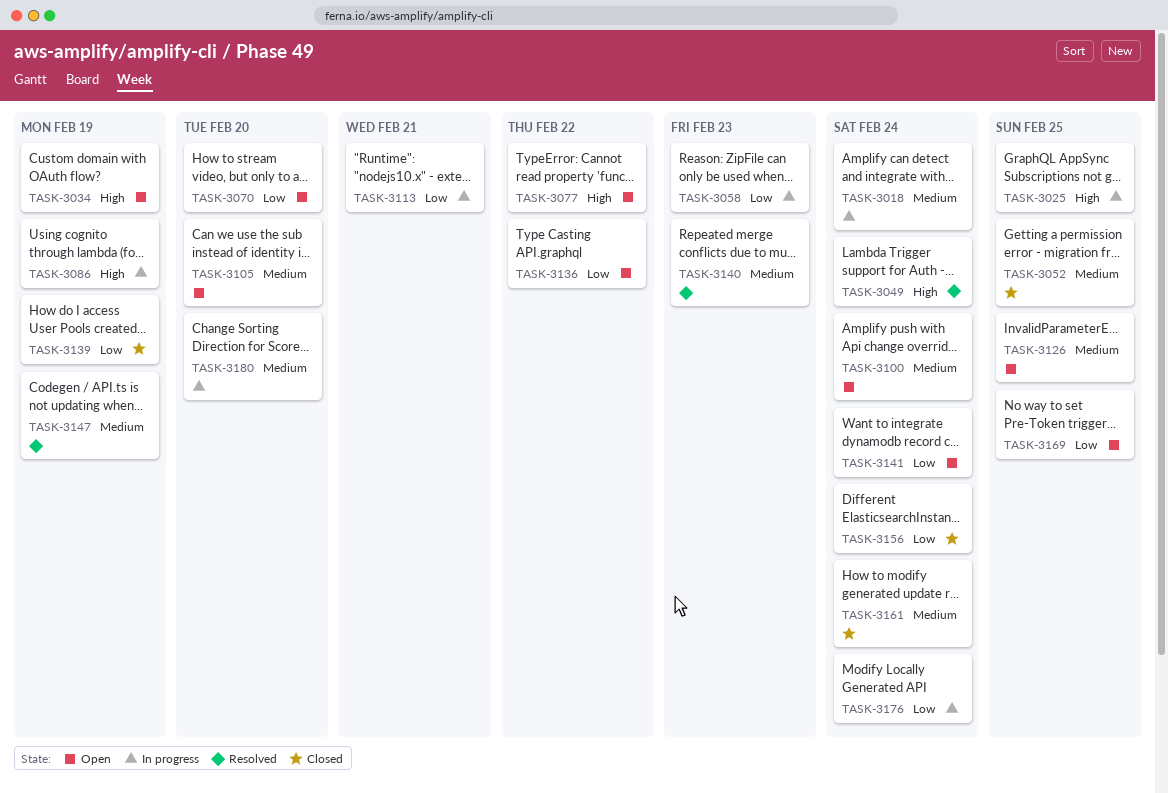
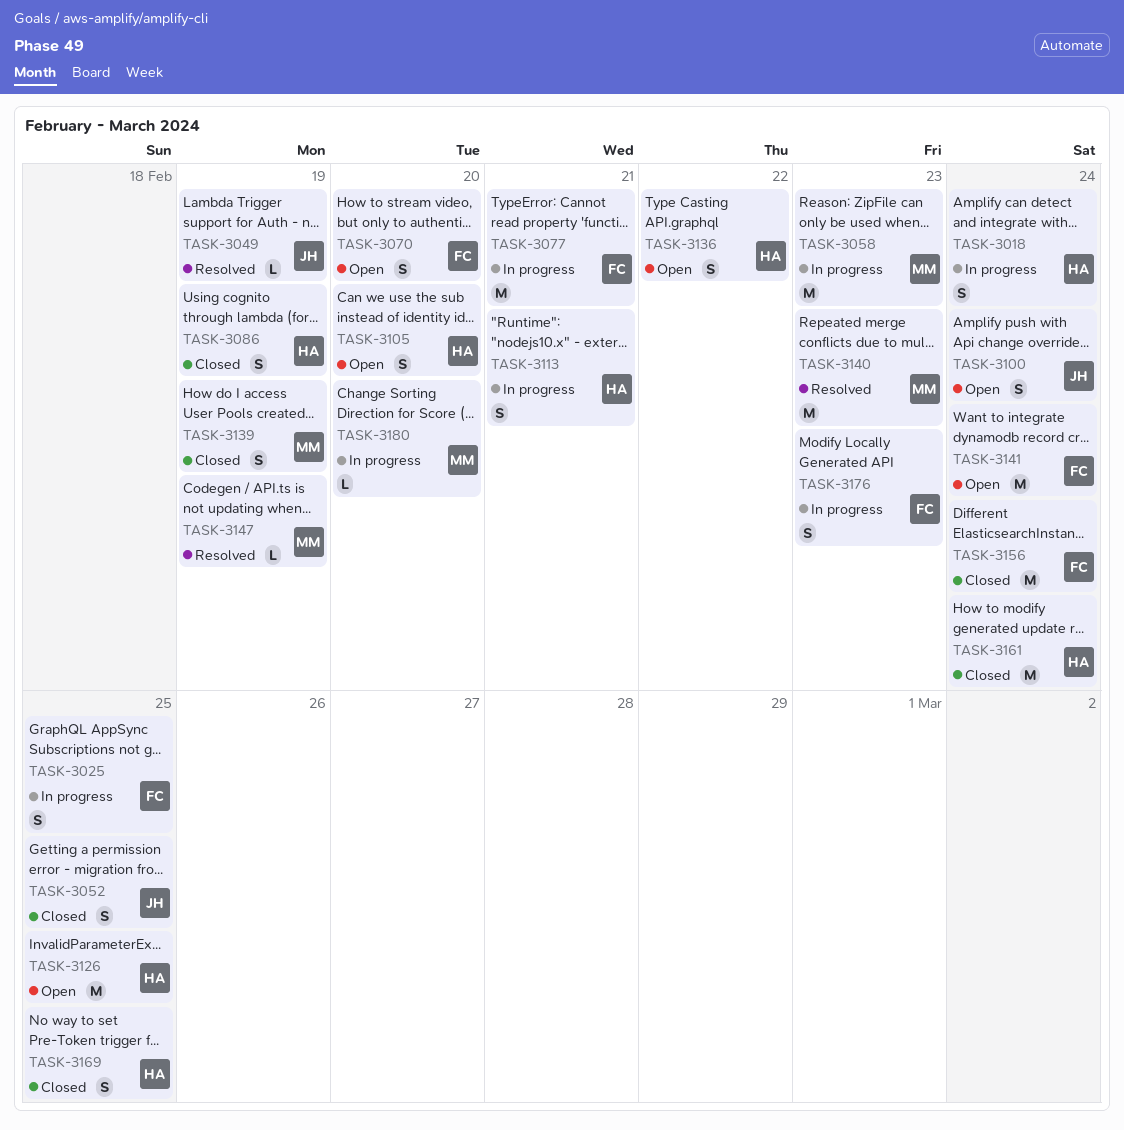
TASK-3034: present -> none
TASK-3049, due: Feb 24 -> Feb 19
TASK-3077, status: Open -> In progress
TASK-3077, due: Feb 22 -> Feb 21
TASK-3086, status: In progress -> Closed
TASK-3169, status: Open -> Closed
TASK-3176, due: Feb 24 -> Feb 23

